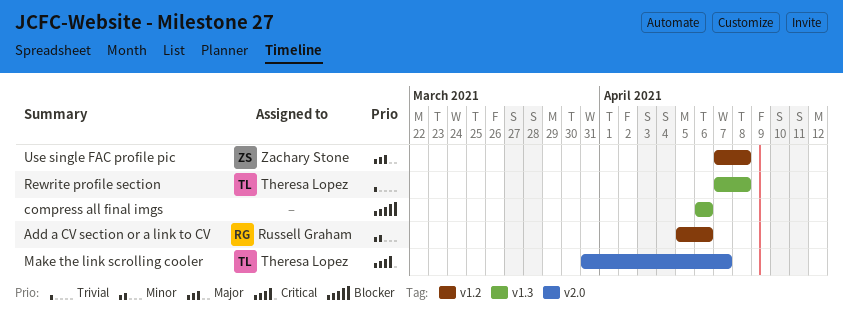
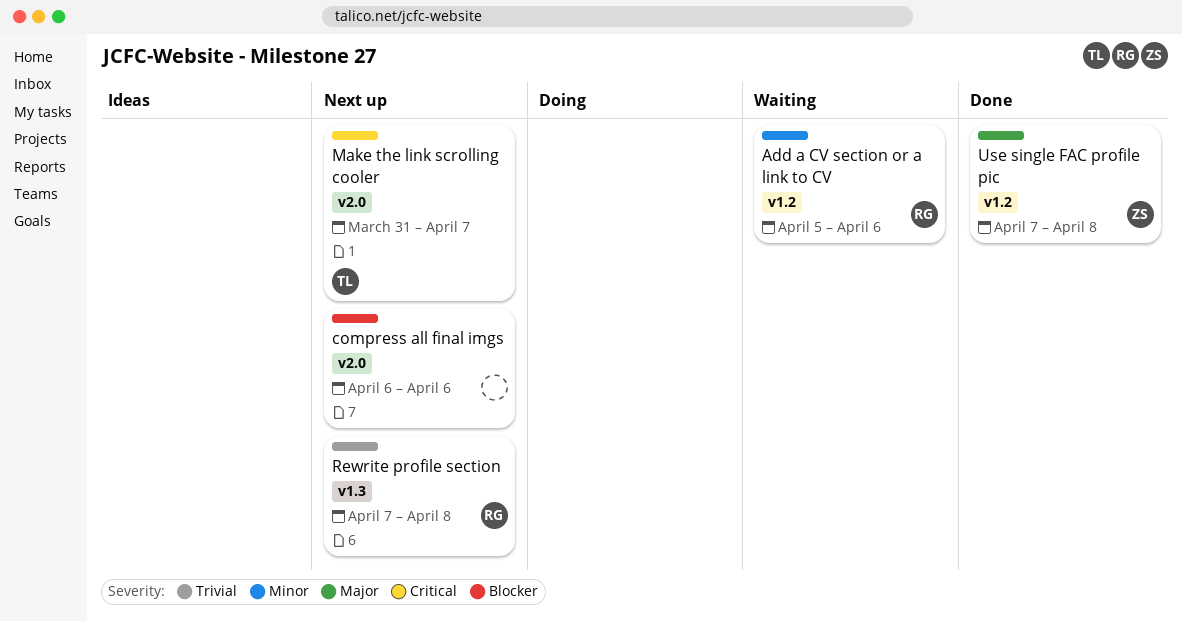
compress all final imgs, label: v1.3 -> v2.0
Rewrite profile section, owner: Theresa Lopez -> Russell Graham

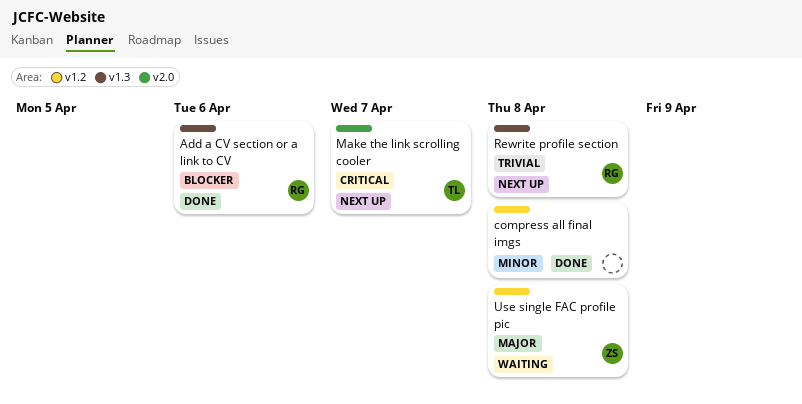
Add a CV section or a link to CV, status: Waiting -> Done
Add a CV section or a link to CV, priority: Minor -> Blocker
Add a CV section or a link to CV, label: v1.2 -> v1.3
compress all final imgs, status: Next up -> Done
compress all final imgs, priority: Blocker -> Minor
compress all final imgs, label: v2.0 -> v1.2
compress all final imgs, due: Apr 6 -> Apr 8
Use single FAC profile pic, status: Done -> Waiting

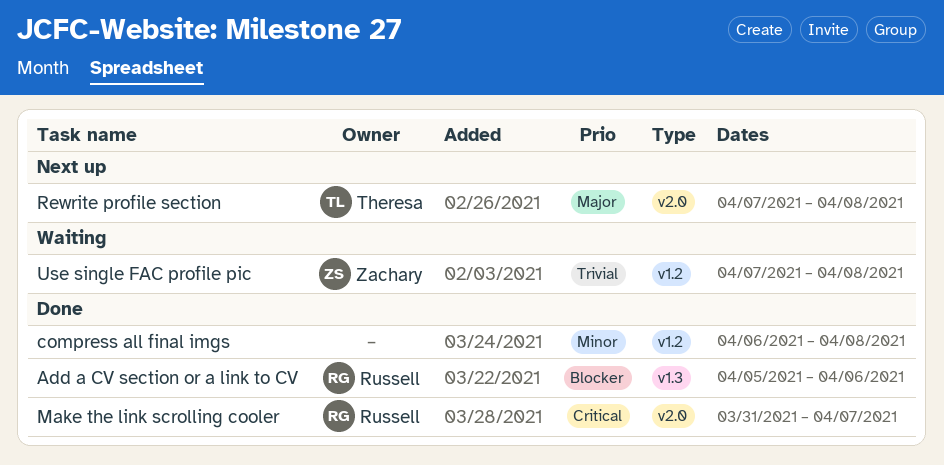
Make the link scrolling cooler, status: Next up -> Done
Make the link scrolling cooler, owner: Theresa -> Russell
Rewrite profile section, owner: Russell -> Theresa
Rewrite profile section, priority: Trivial -> Major
Rewrite profile section, label: v1.3 -> v2.0
Use single FAC profile pic, priority: Major -> Trivial

